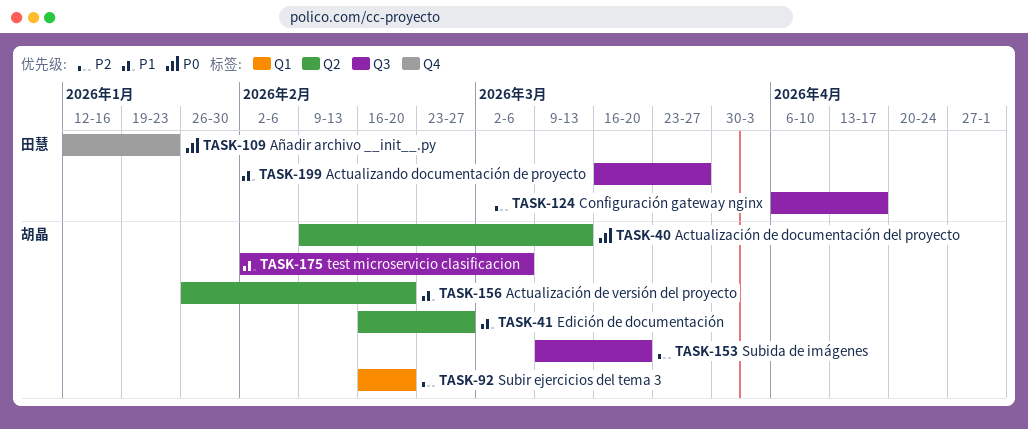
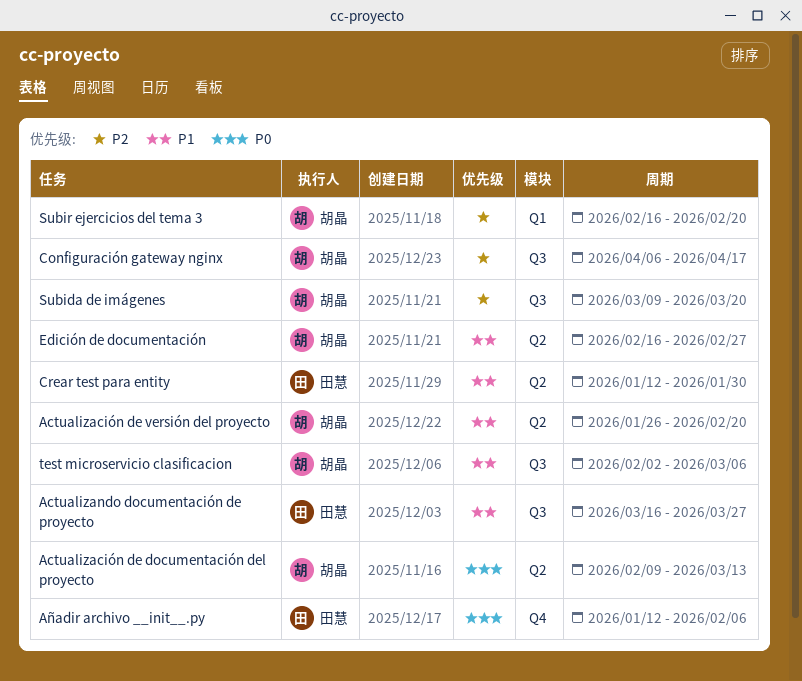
Añadir archivo __init__.py, due: Jan 23 -> Feb 6
Configuración gateway nginx, owner: 田慧 -> 胡晶
Crear test para entity: none -> present

